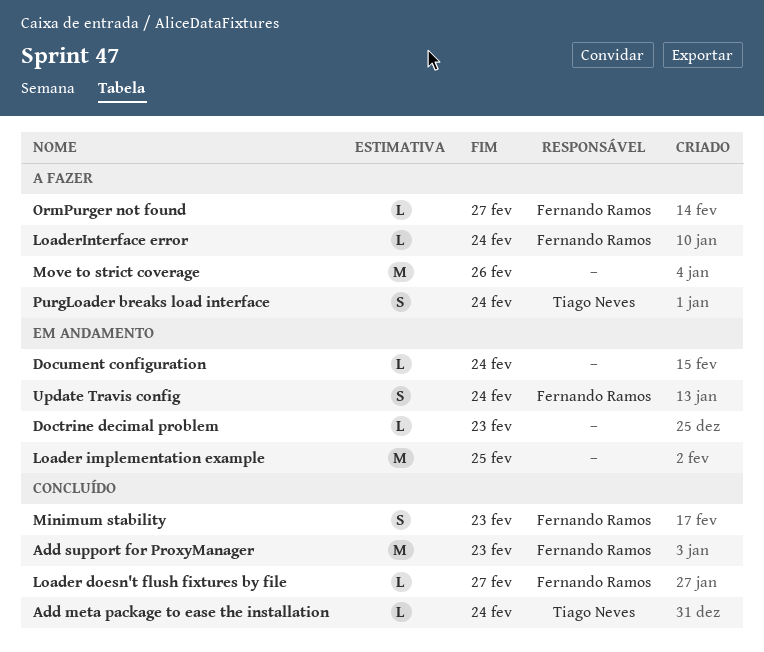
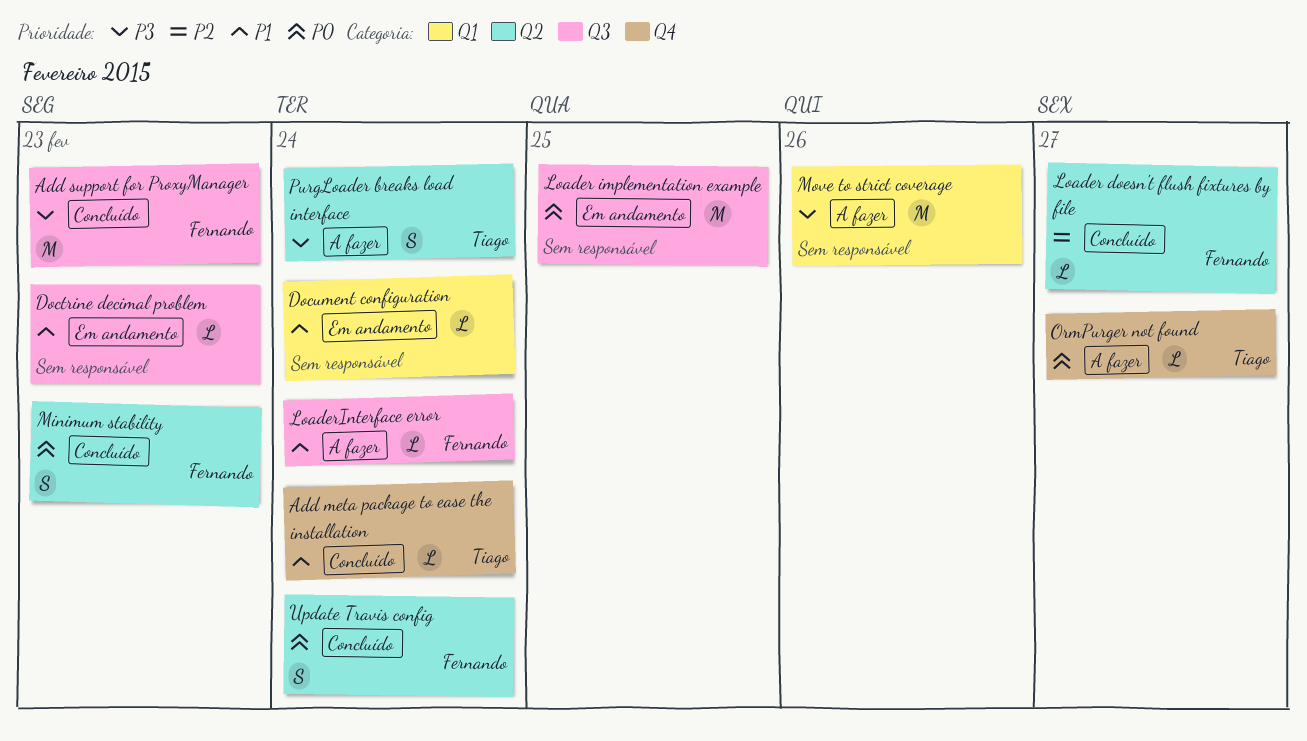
OrmPurger not found, owner: Fernando Ramos -> Tiago Neves
Update Travis config, status: Em andamento -> Concluído

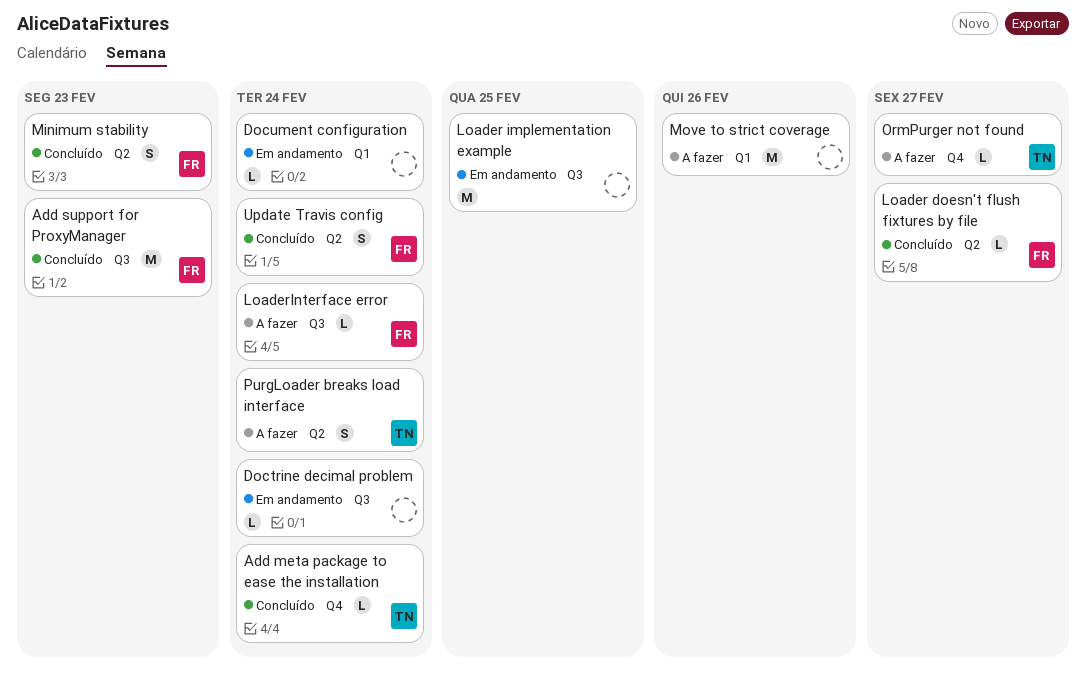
Doctrine decimal problem, due: Feb 23 -> Feb 24

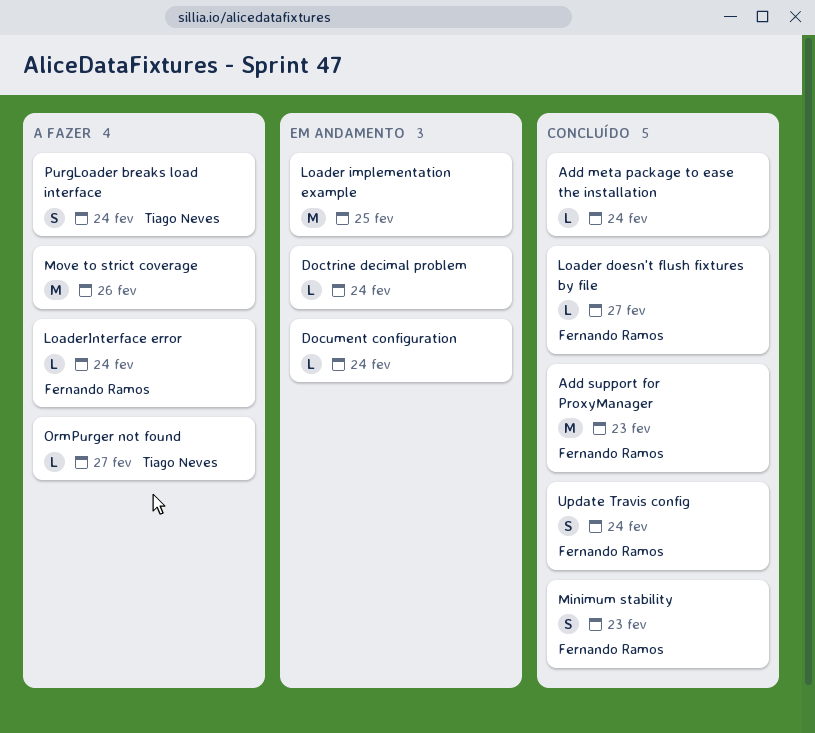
Add meta package to ease the installation, owner: Tiago Neves -> none

